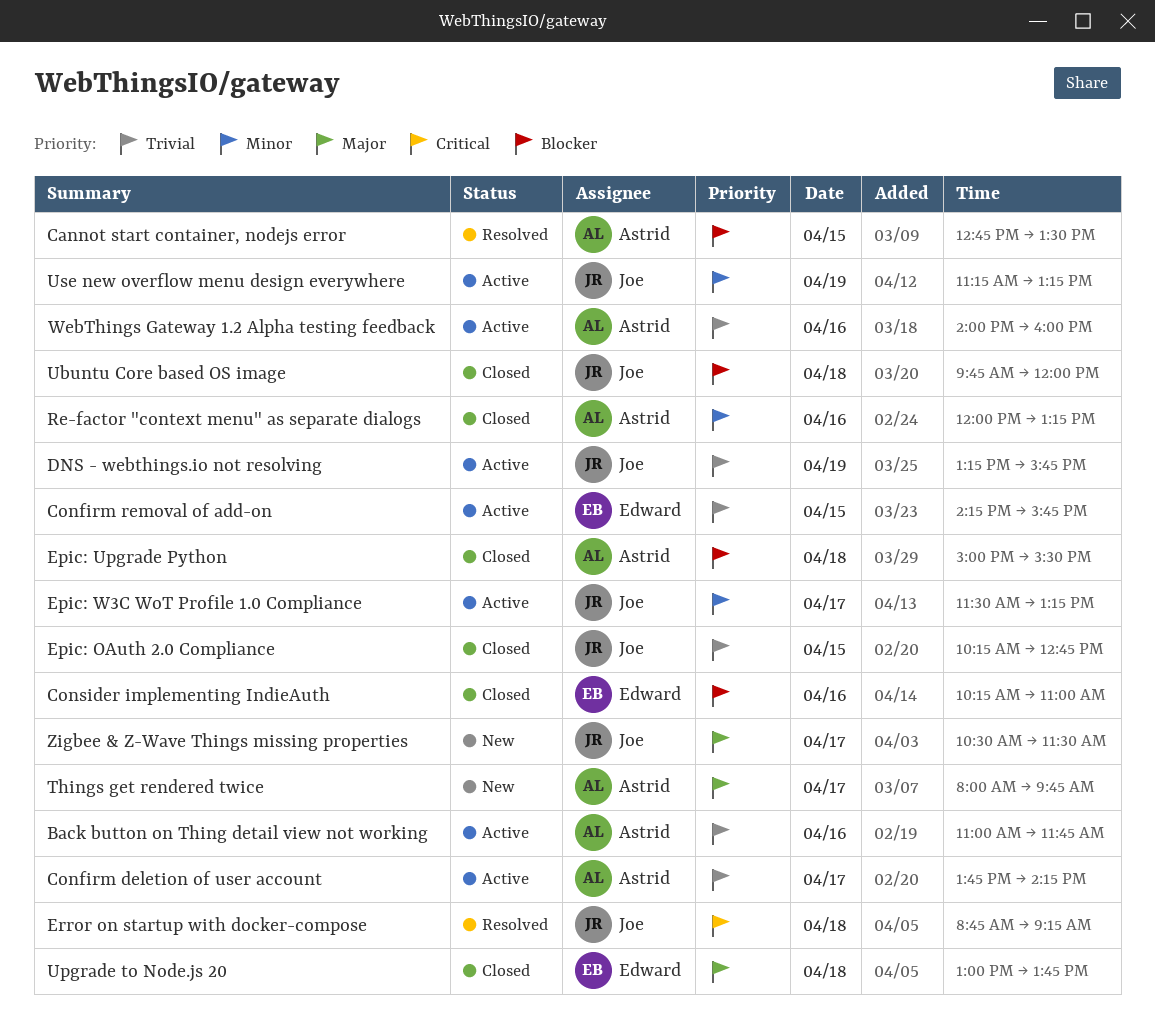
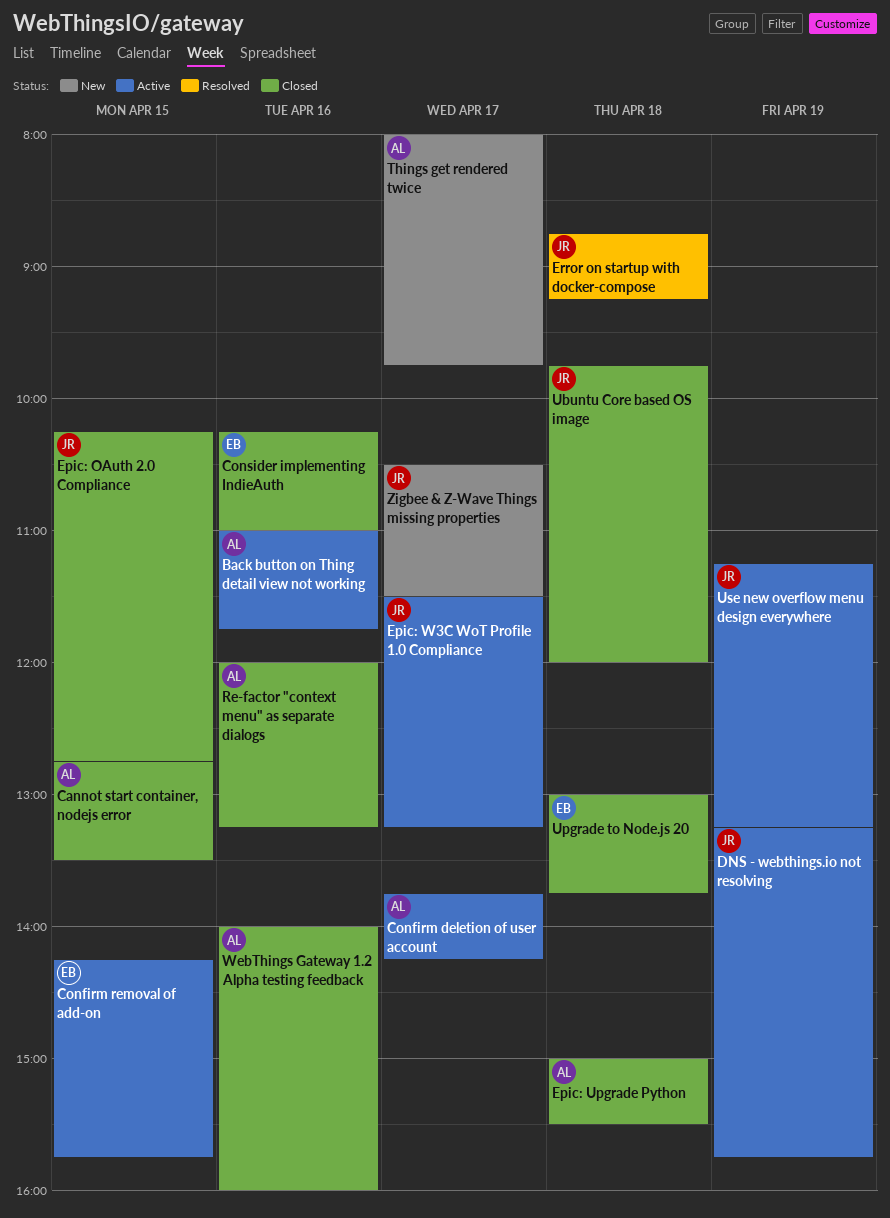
Cannot start container, nodejs error, status: Resolved -> Closed
WebThings Gateway 1.2 Alpha testing feedback, status: Active -> Closed

